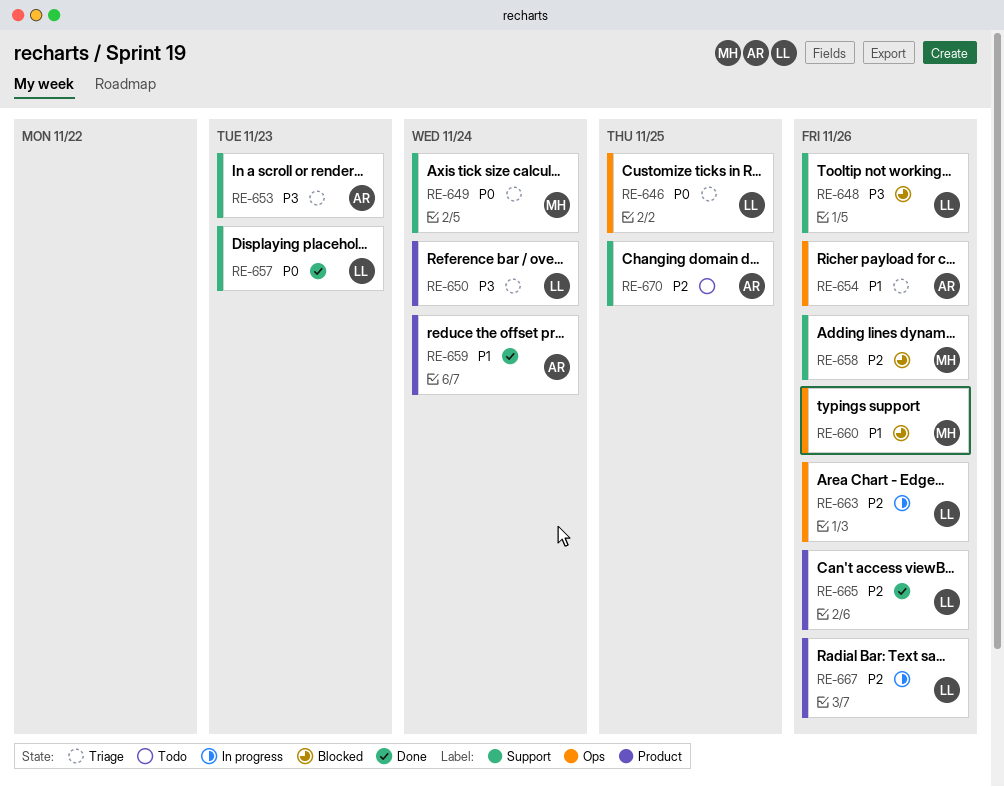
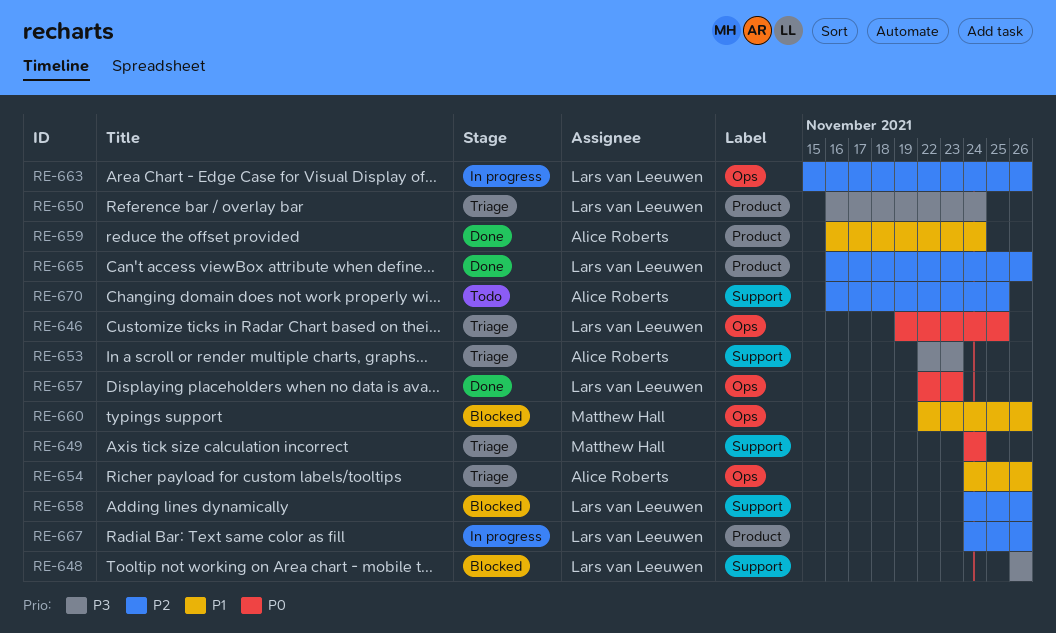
RE-657, label: Support -> Ops
RE-658, owner: Matthew Hall -> Lars van Leeuwen

